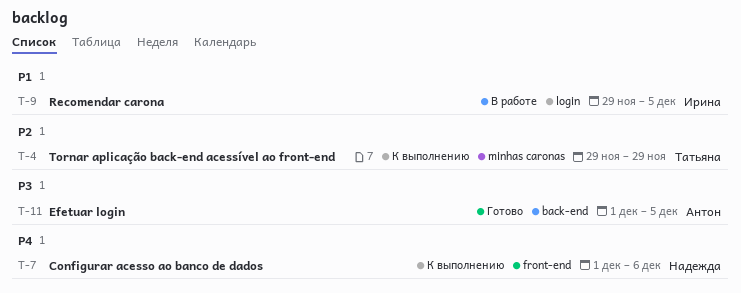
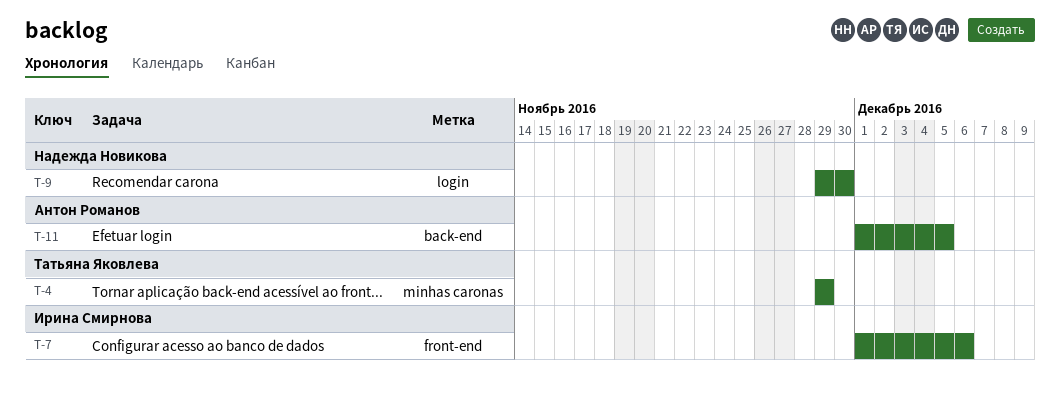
T-7, owner: Надежда Новикова -> Ирина Смирнова
T-9, owner: Ирина Смирнова -> Надежда Новикова
T-9, due: Dec 5 -> Nov 30

